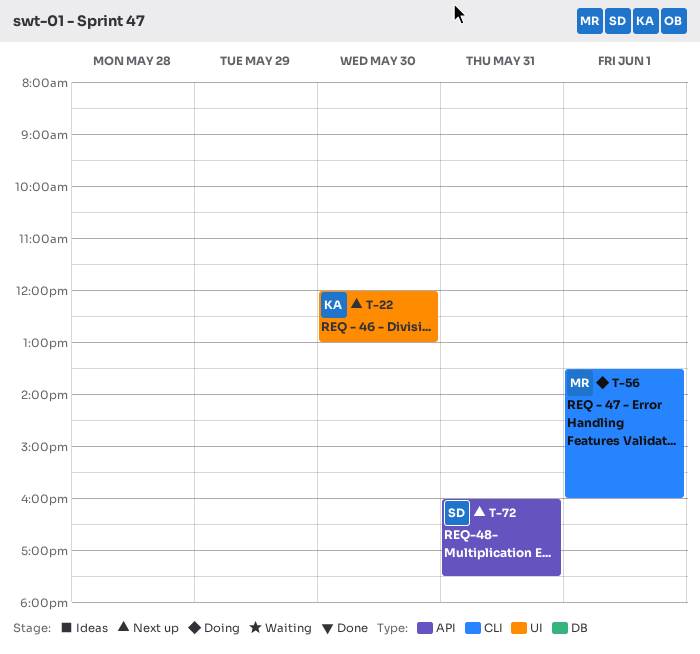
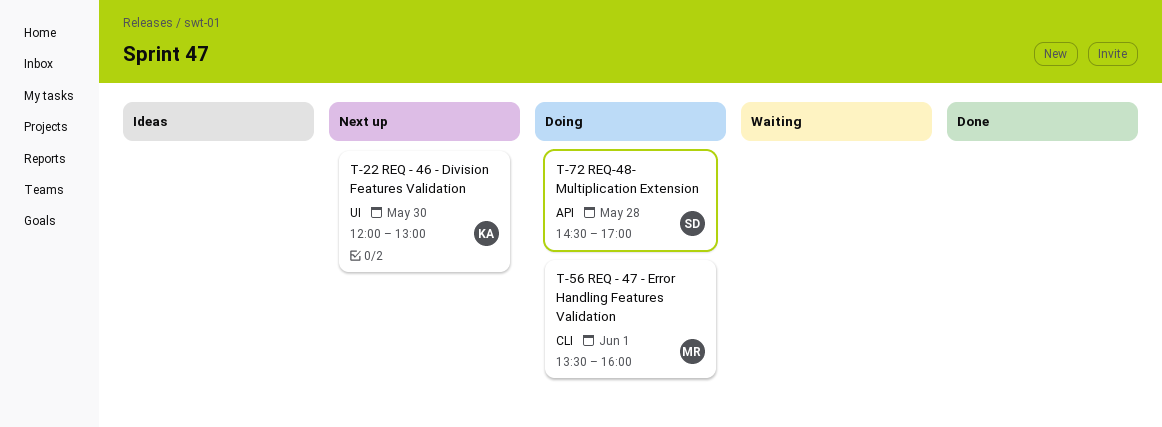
T-72, status: Next up -> Doing
T-72, day: May 31 -> May 28
T-72, begins: 16:00 -> 14:30
T-72, ends: 17:30 -> 17:00

